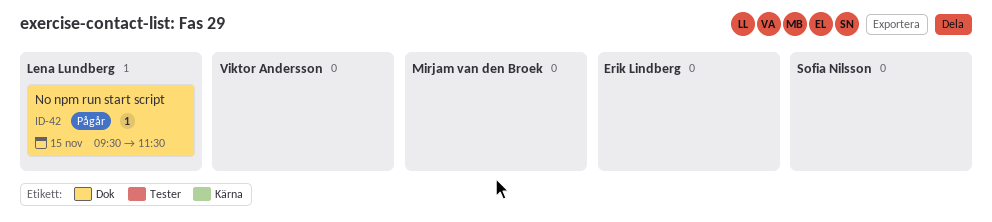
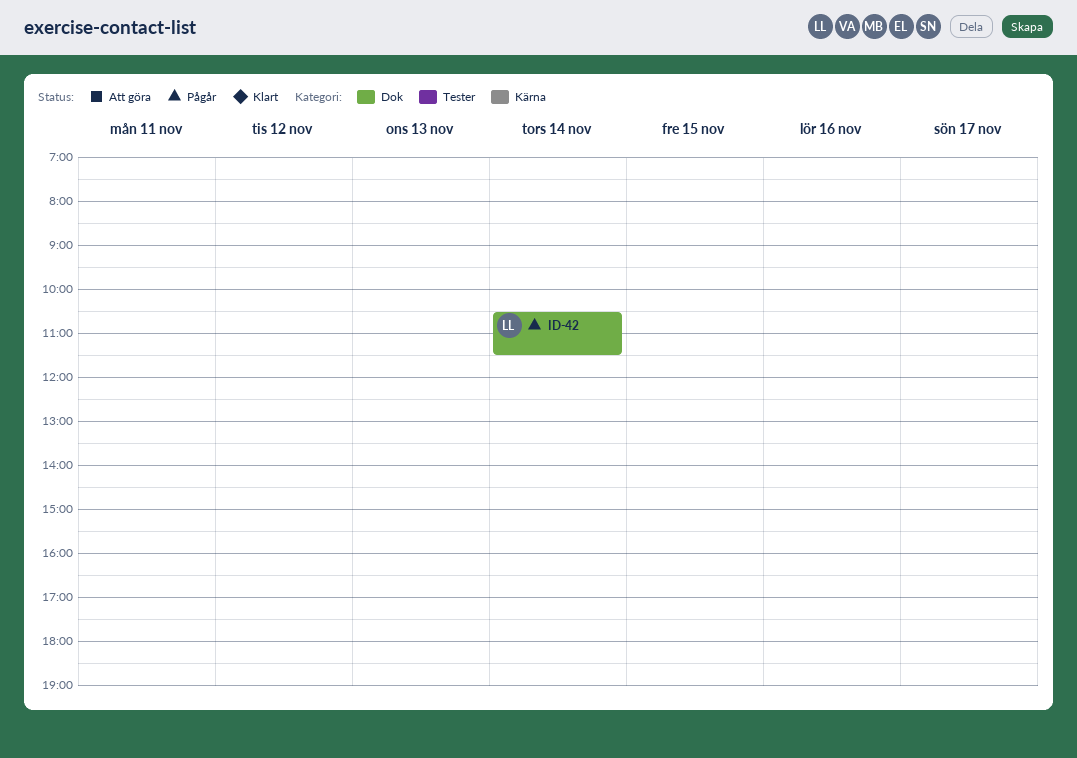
ID-42, day: Nov 15 -> Nov 14
ID-42, begins: 09:30 -> 10:30

